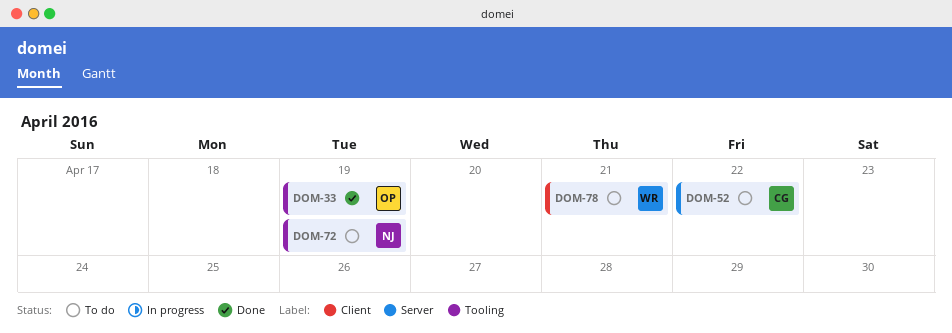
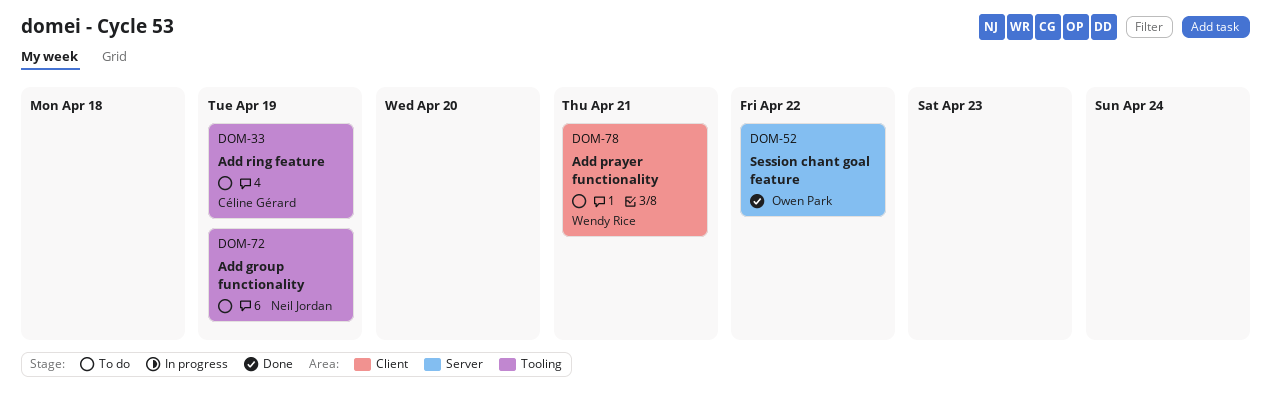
DOM-33, status: Done -> To do
DOM-33, owner: Owen Park -> Céline Gérard
DOM-52, status: To do -> Done
DOM-52, owner: Céline Gérard -> Owen Park

